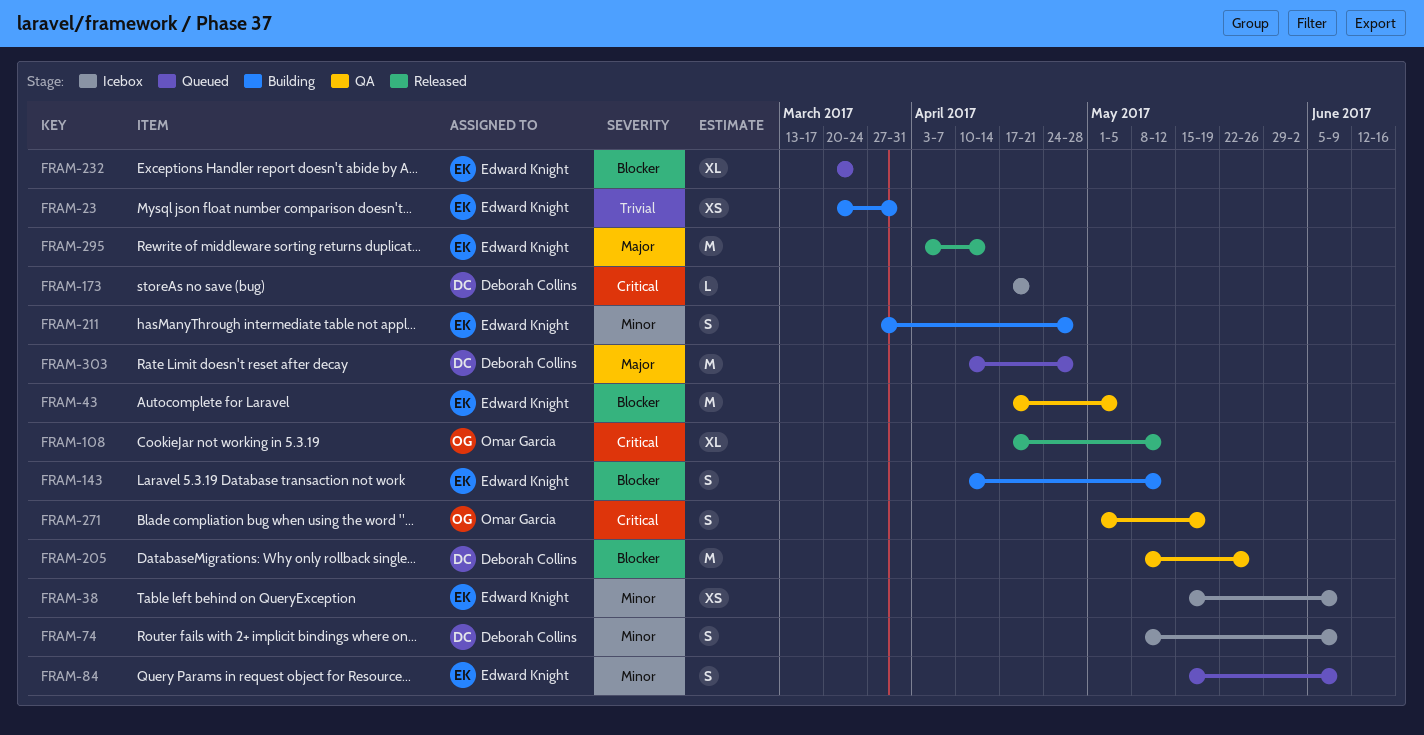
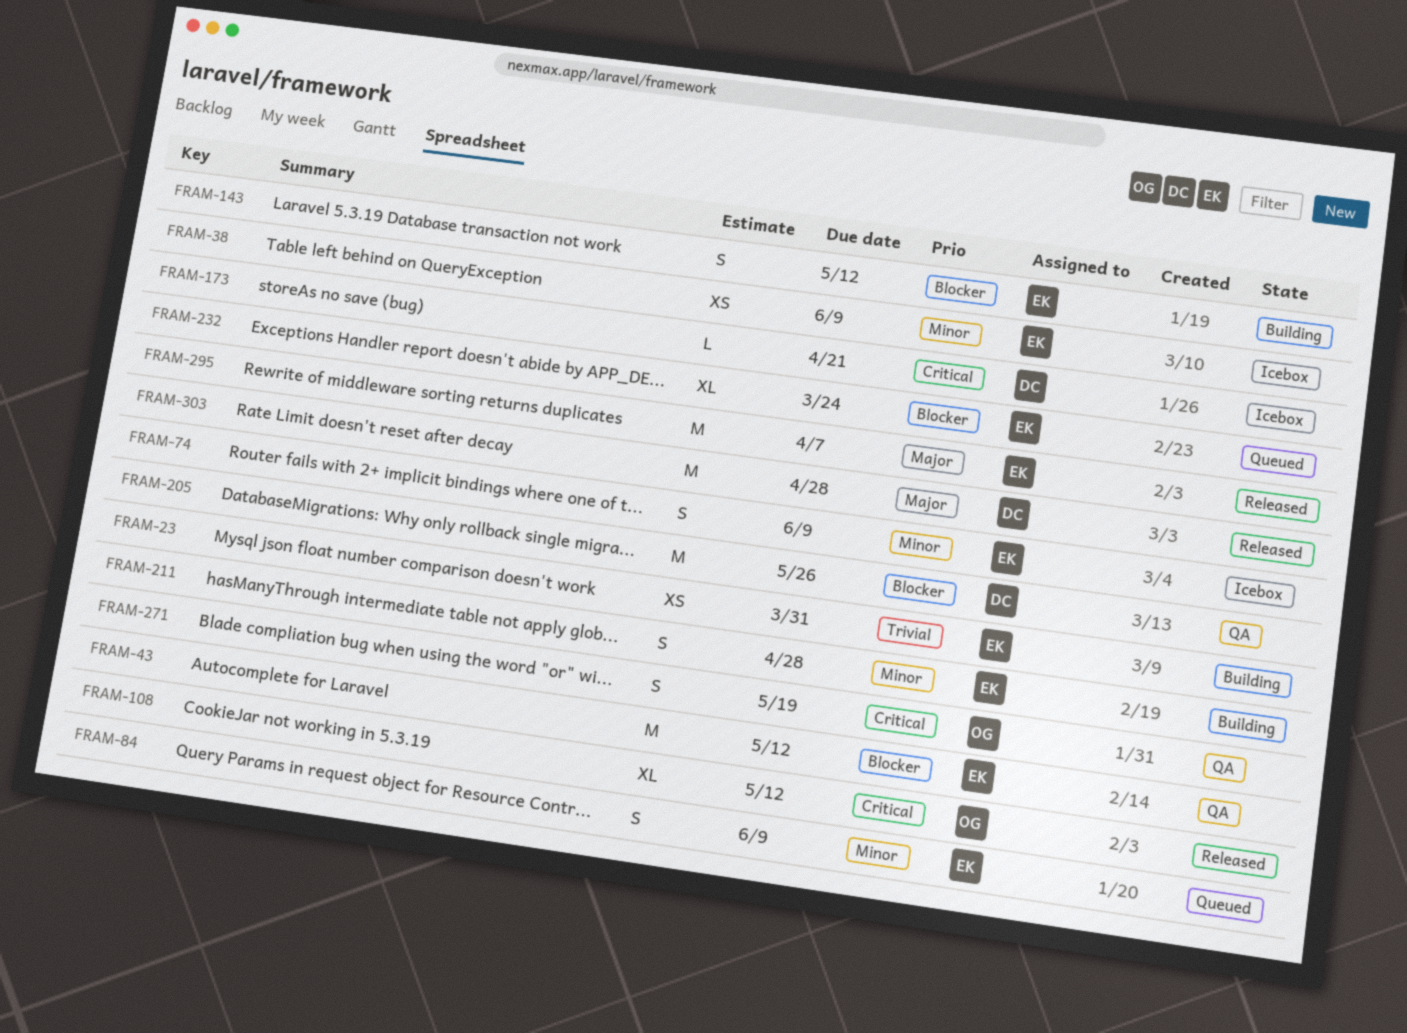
FRAM-43, due: May 5 -> May 12
FRAM-74, owner: Deborah Collins -> Edward Knight
FRAM-295, due: Apr 14 -> Apr 7
FRAM-303, status: Queued -> Released

